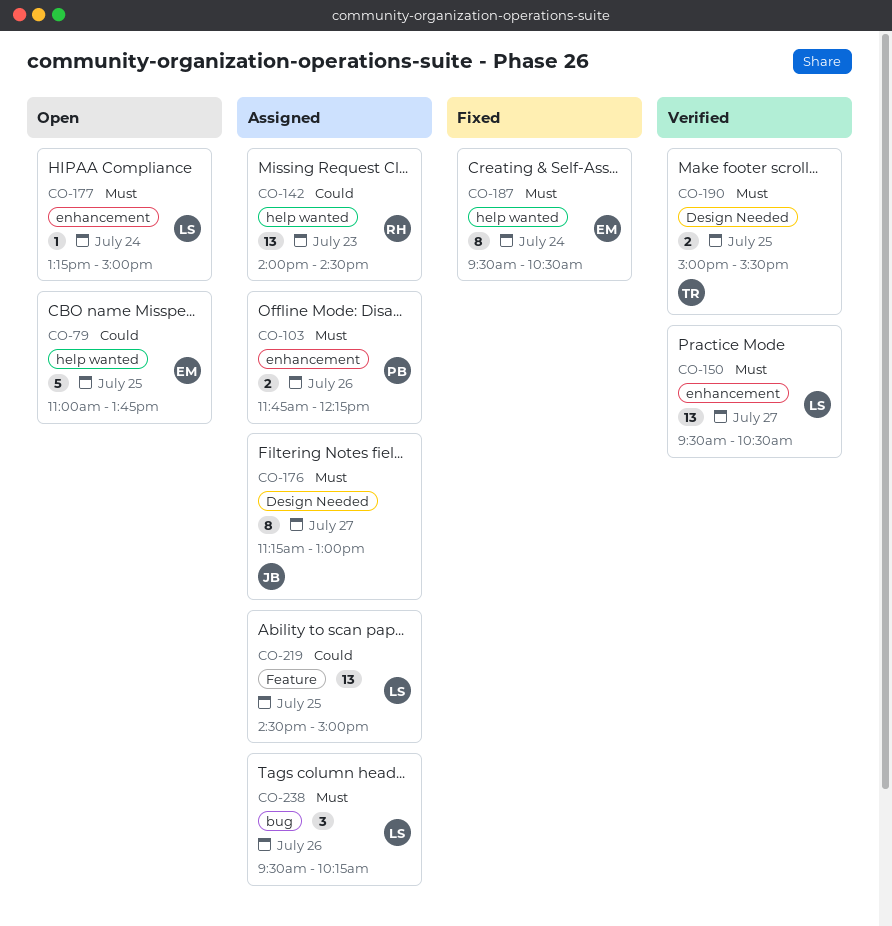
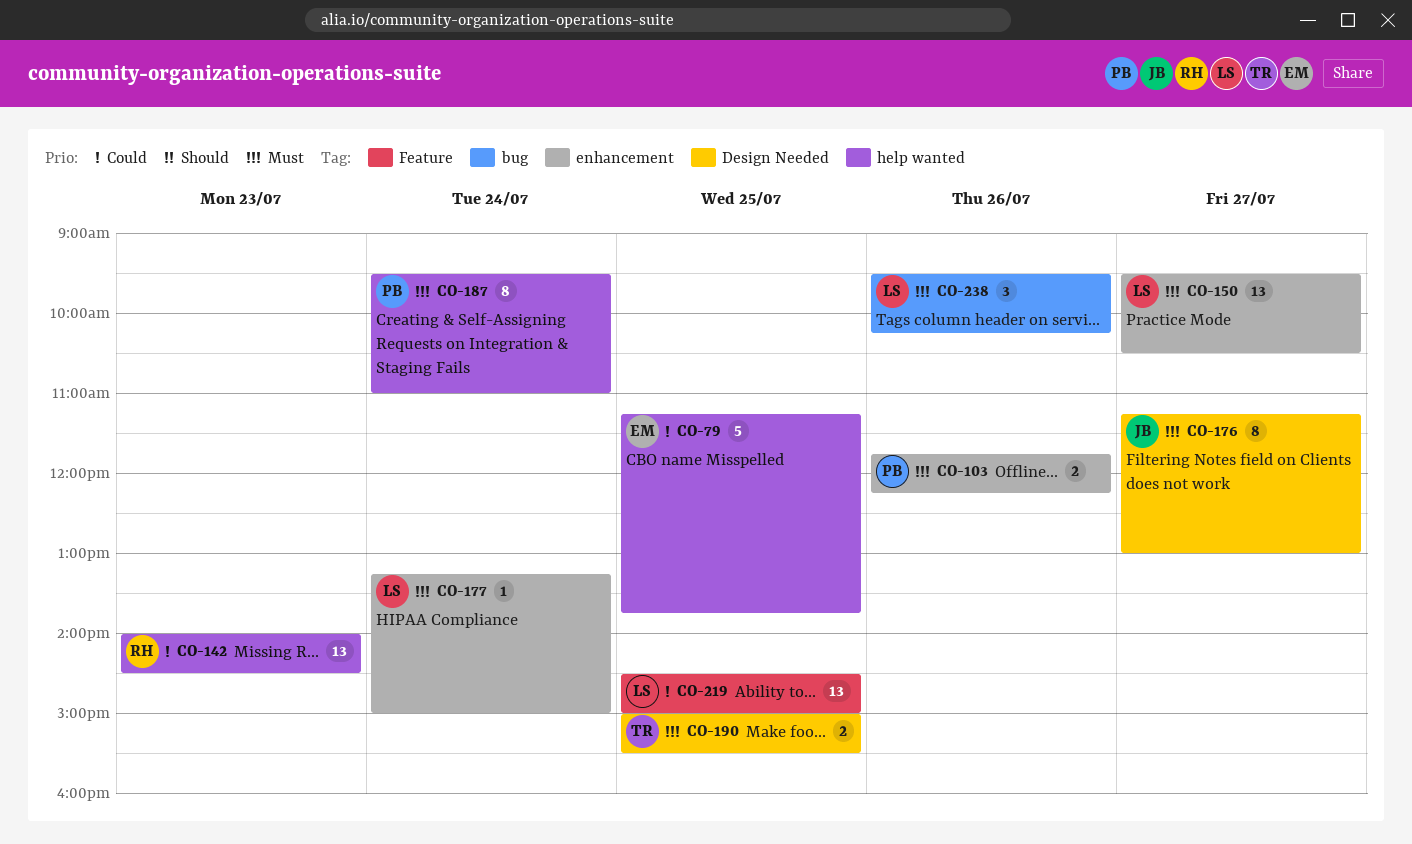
CO-79, begins: 11:00 -> 11:15
CO-187, owner: EM -> PB
CO-187, ends: 10:30 -> 11:00

